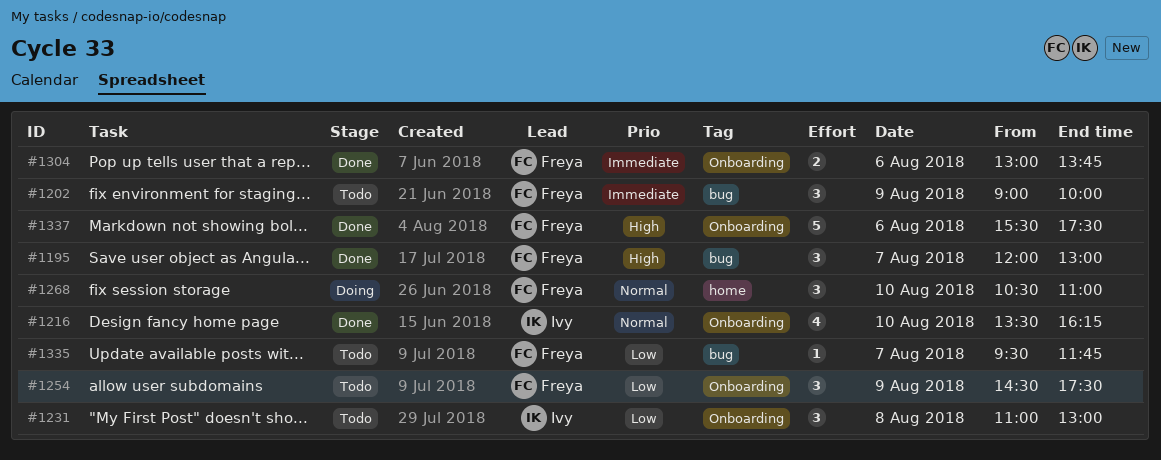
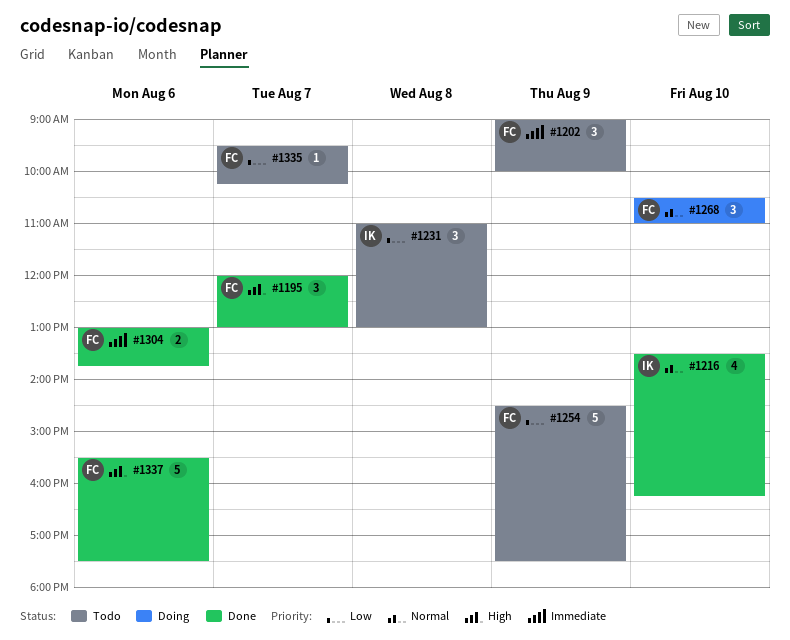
#1254, estimate: 3 -> 5
#1335, ends: 11:45 -> 10:15

